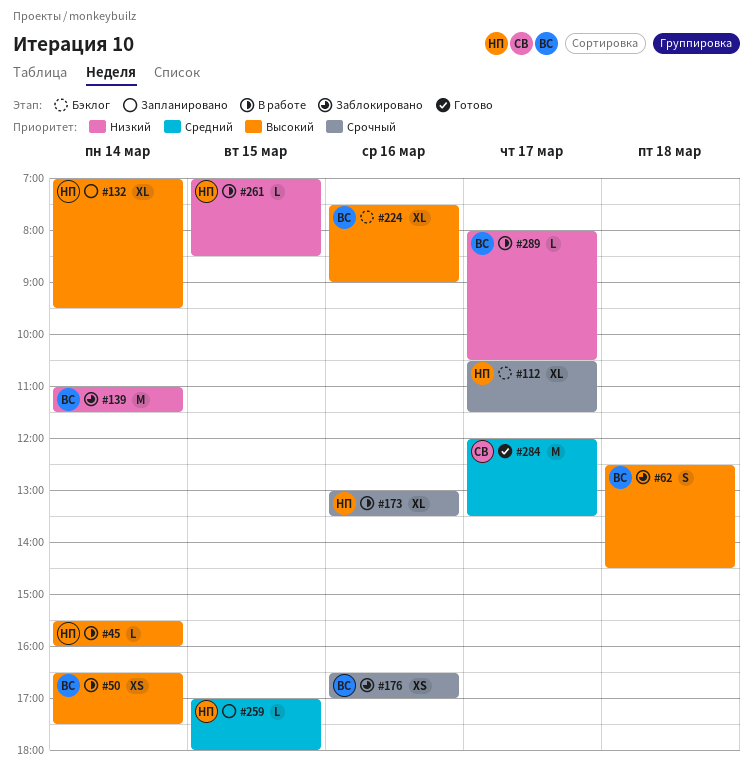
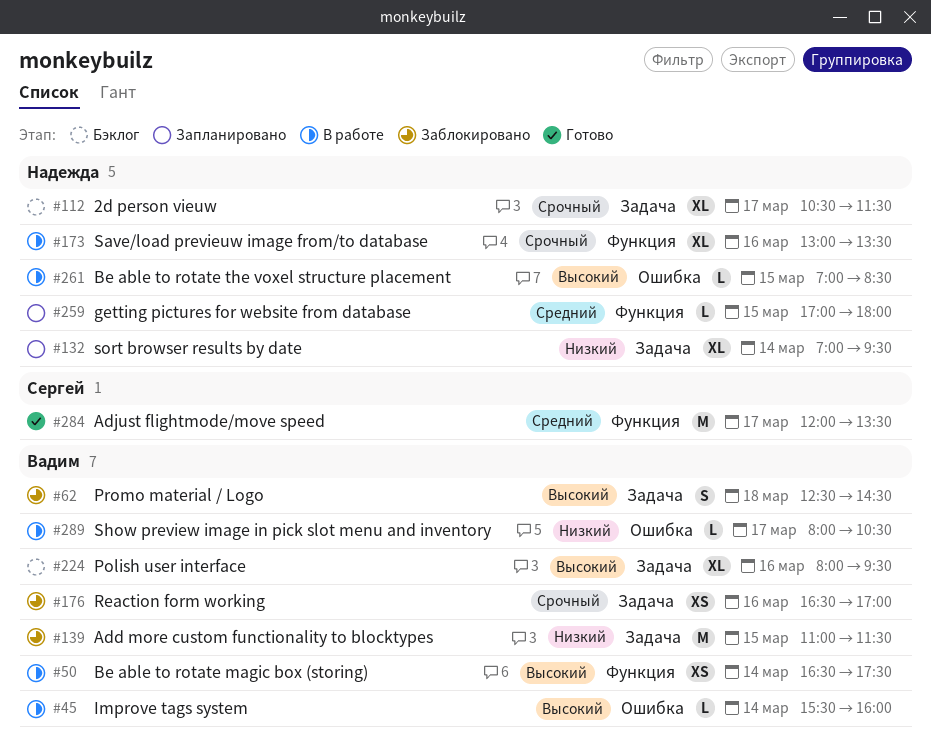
#45, owner: Надежда -> Вадим
#132, priority: Высокий -> Низкий
#139, day: Mar 14 -> Mar 15
#224, begins: 07:30 -> 08:00
#224, ends: 09:00 -> 09:30
#261, priority: Низкий -> Высокий

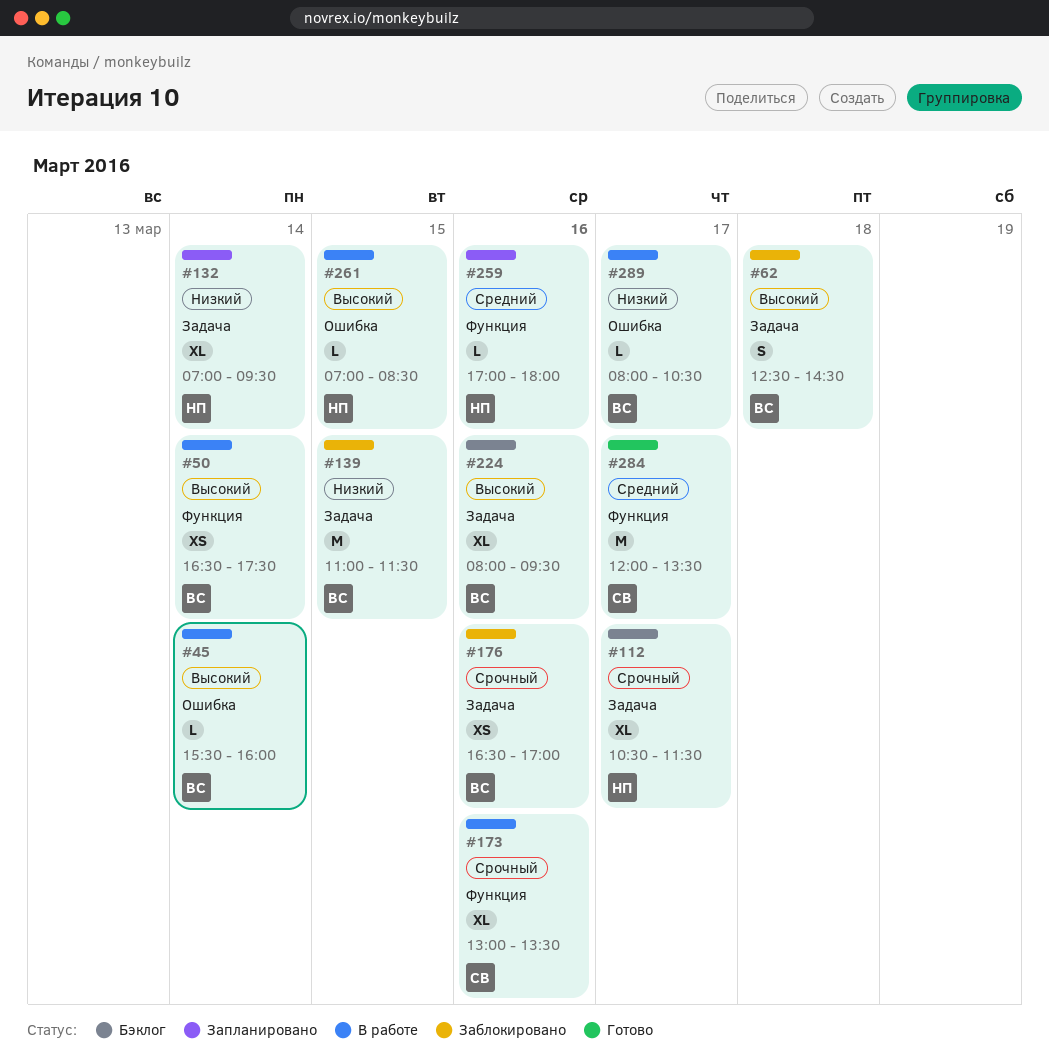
#173, owner: Надежда -> Сергей
#259, day: Mar 15 -> Mar 16

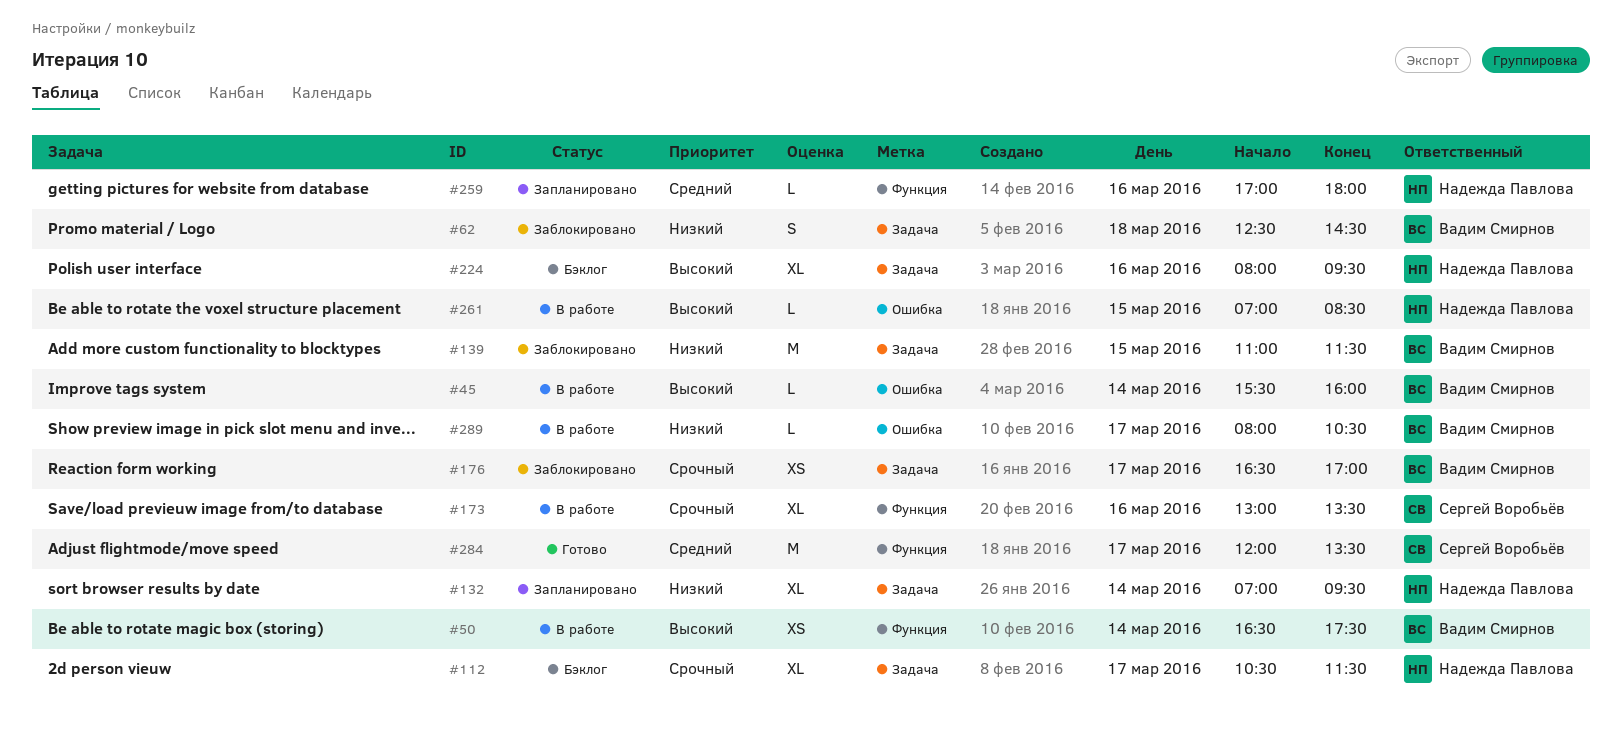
#62, priority: Высокий -> Низкий
#176, day: Mar 16 -> Mar 17
#224, owner: Вадим Смирнов -> Надежда Павлова

